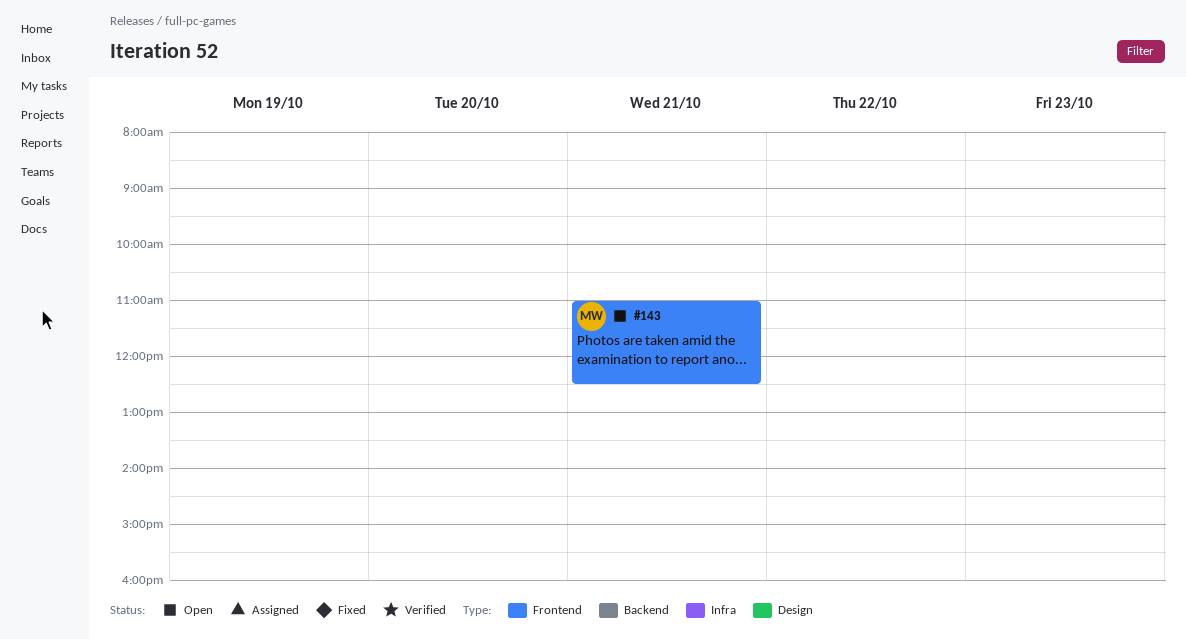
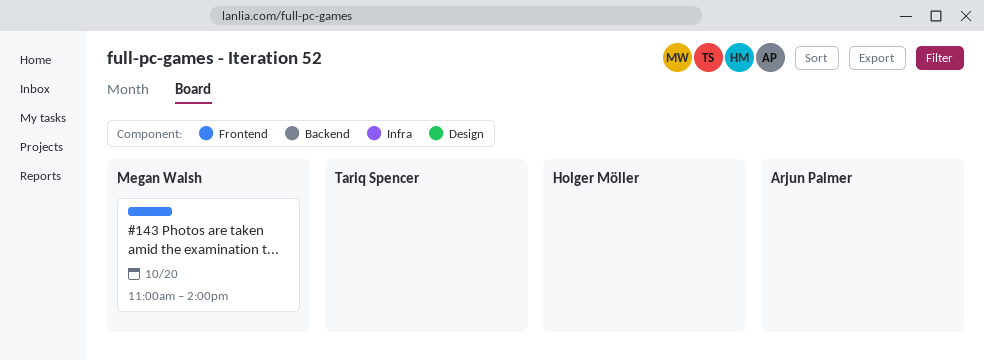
#143, day: Oct 21 -> Oct 20
#143, ends: 12:30 -> 14:00

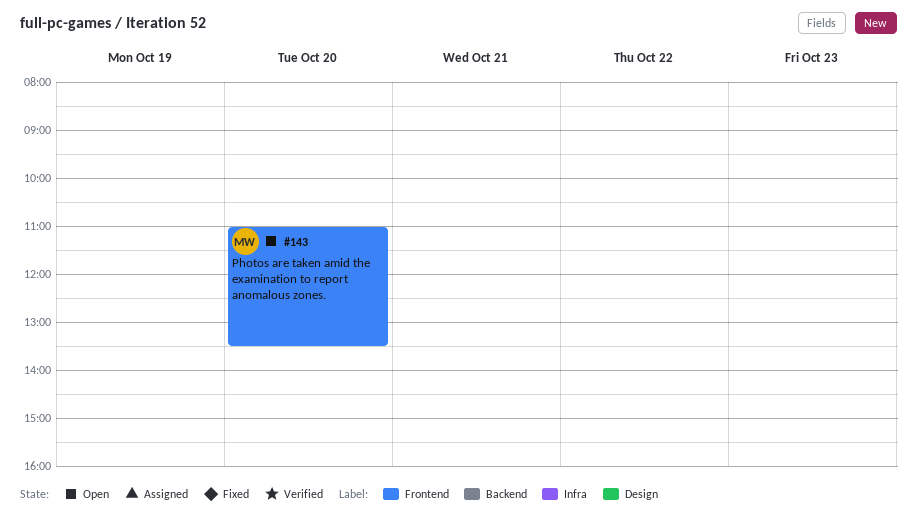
#143, ends: 14:00 -> 13:30

